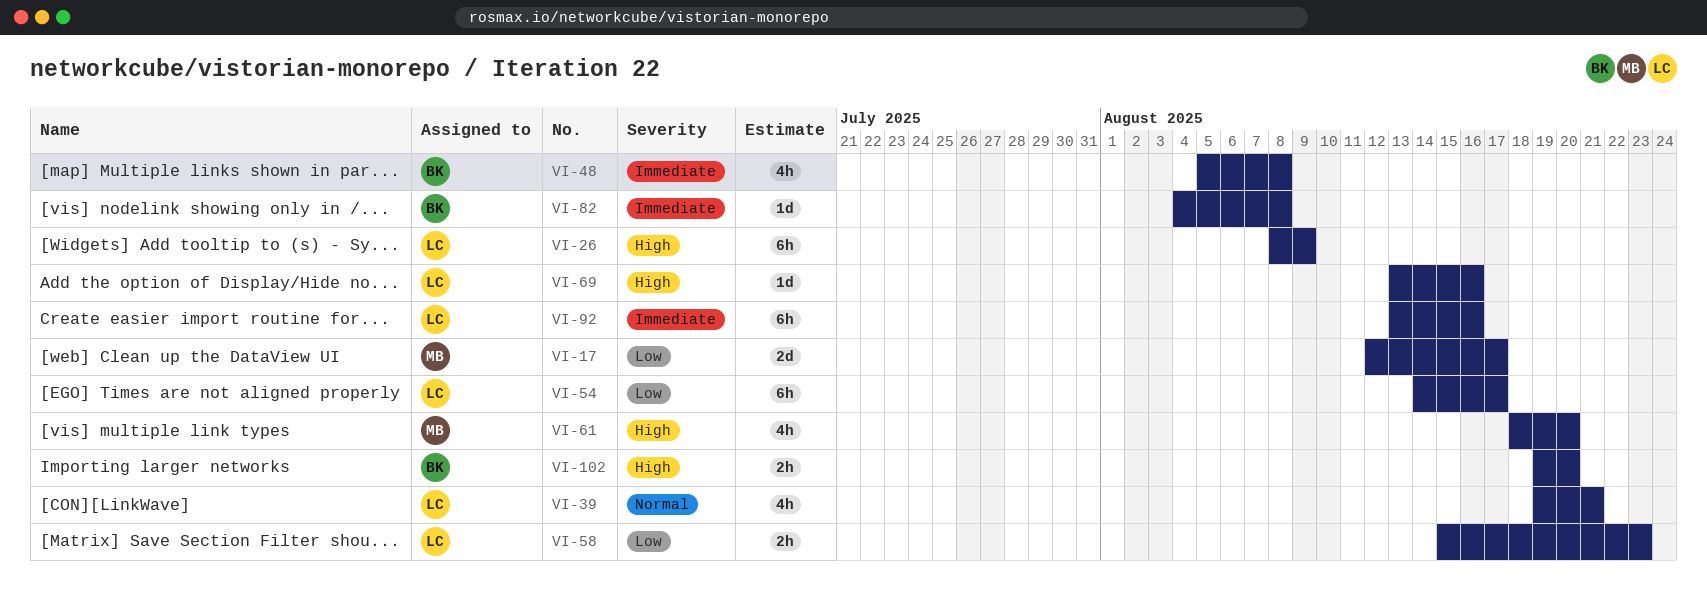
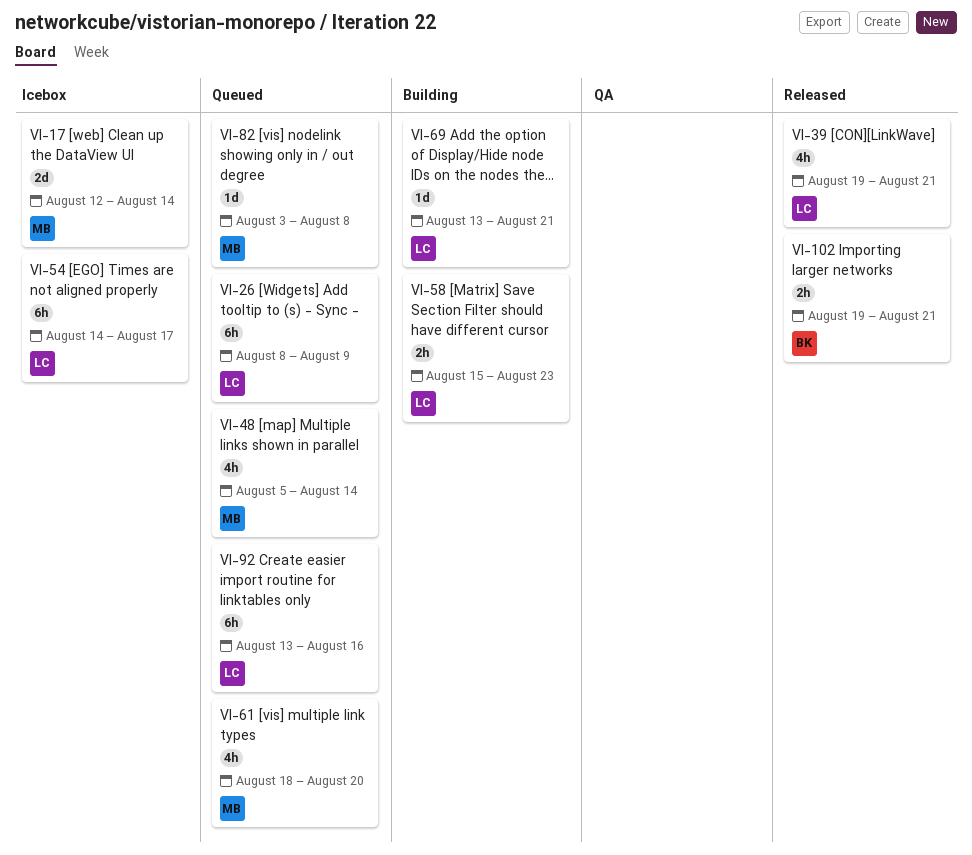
VI-17, due: Aug 17 -> Aug 14
VI-48, owner: BK -> MB
VI-48, due: Aug 8 -> Aug 14
VI-69, due: Aug 16 -> Aug 21
VI-82, owner: BK -> MB
VI-82, start: Aug 4 -> Aug 3
VI-102, due: Aug 20 -> Aug 21

